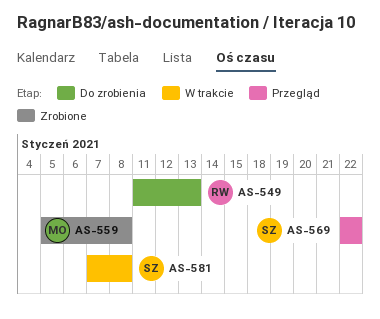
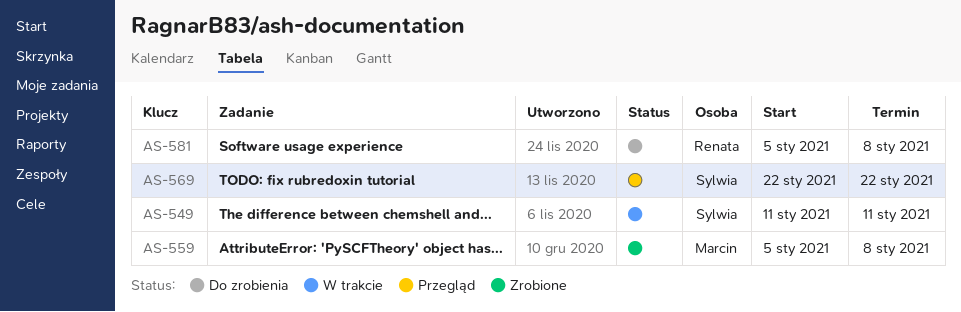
AS-549, status: Do zrobienia -> W trakcie
AS-549, owner: Renata -> Sylwia
AS-549, due: Jan 13 -> Jan 11
AS-581, status: W trakcie -> Do zrobienia
AS-581, owner: Sylwia -> Renata
AS-581, start: Jan 7 -> Jan 5

